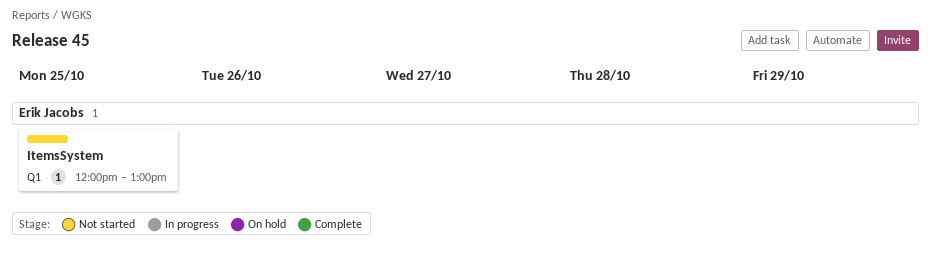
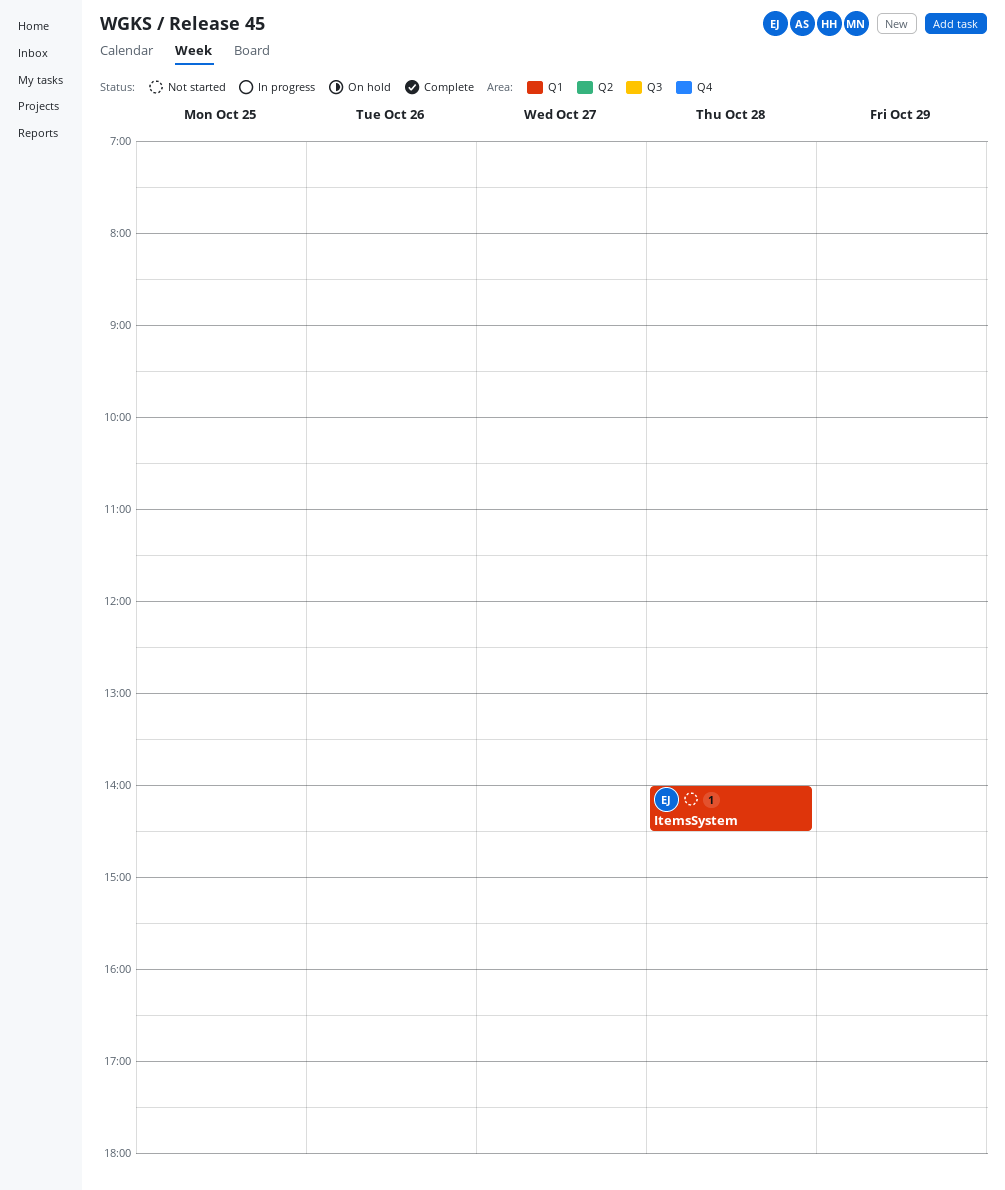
ItemsSystem, day: Oct 25 -> Oct 28
ItemsSystem, begins: 12:00 -> 14:00
ItemsSystem, ends: 13:00 -> 14:30

